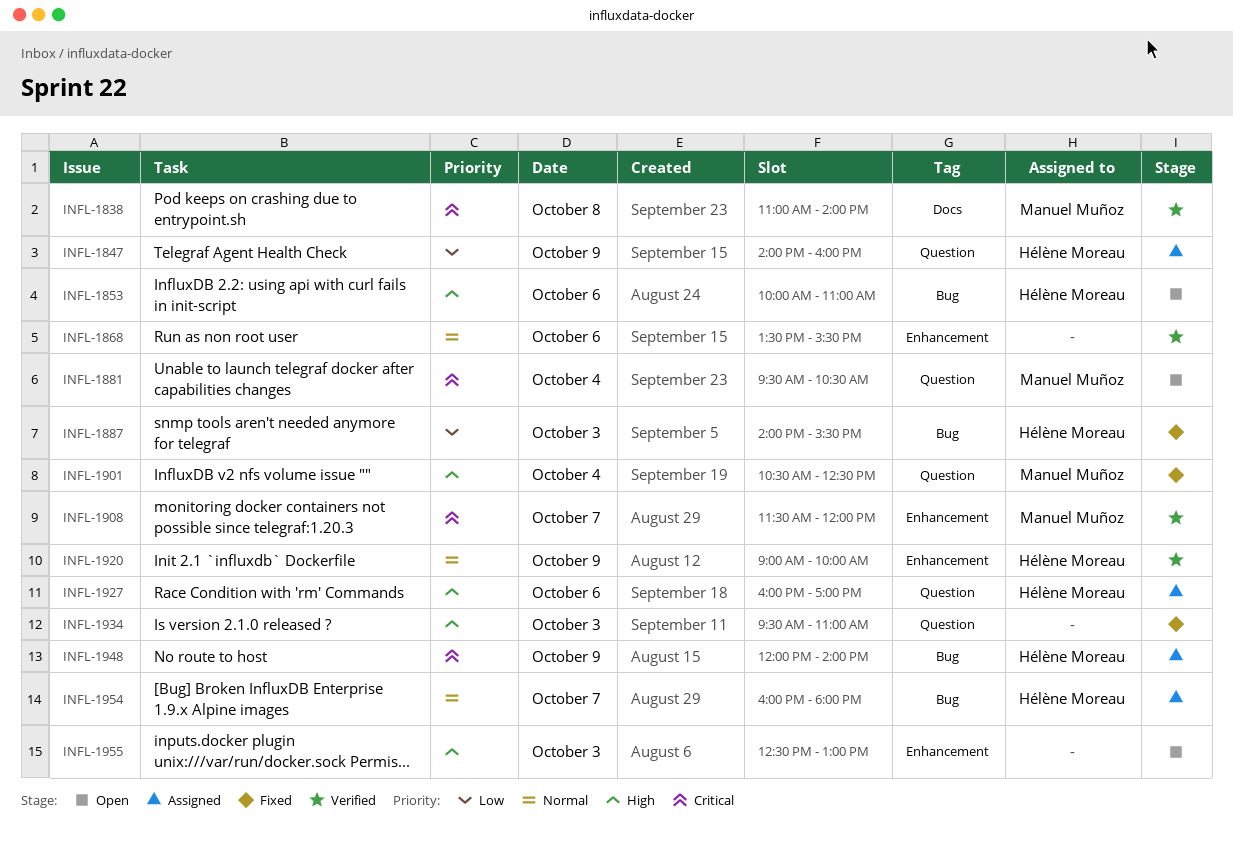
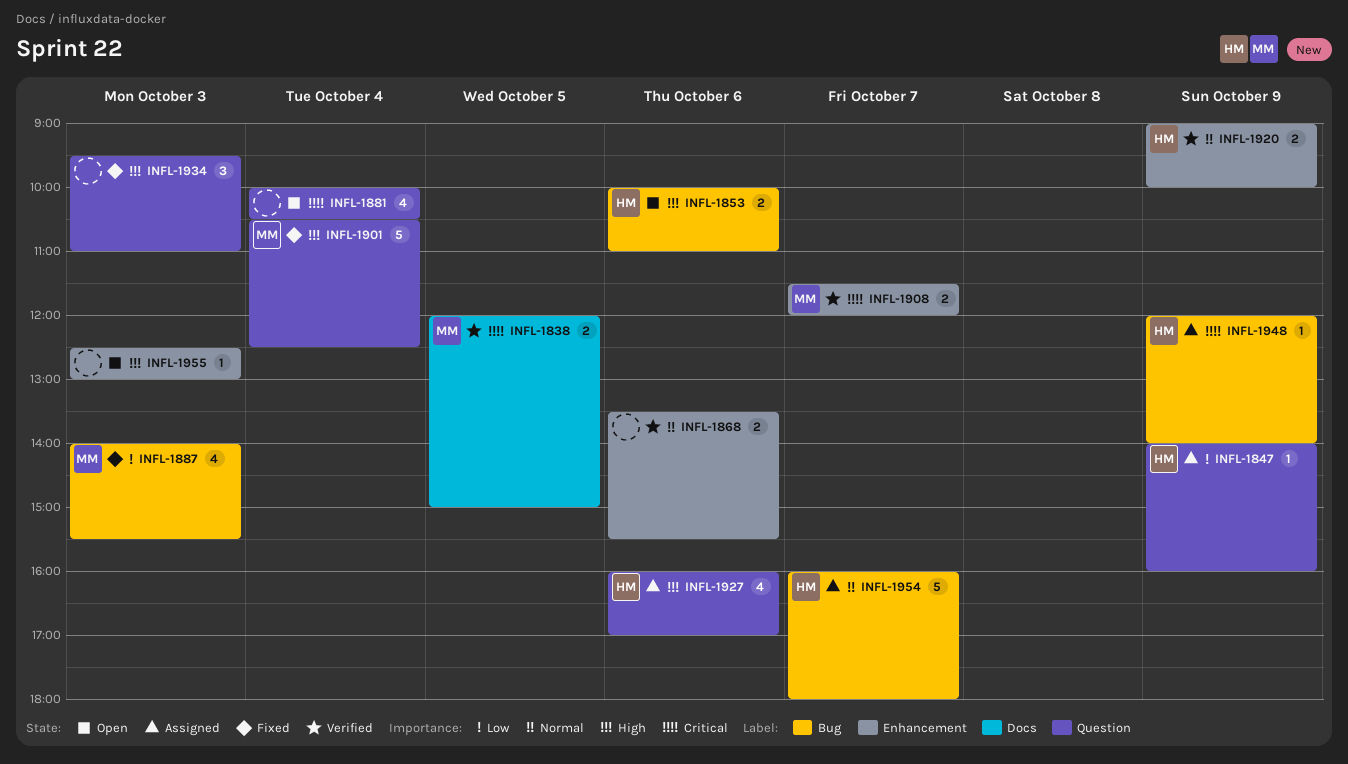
INFL-1838, day: Oct 8 -> Oct 5
INFL-1838, begins: 11:00 -> 12:00
INFL-1838, ends: 14:00 -> 15:00
INFL-1881, owner: Manuel Muñoz -> none
INFL-1881, begins: 09:30 -> 10:00
INFL-1887, owner: Hélène Moreau -> Manuel Muñoz

